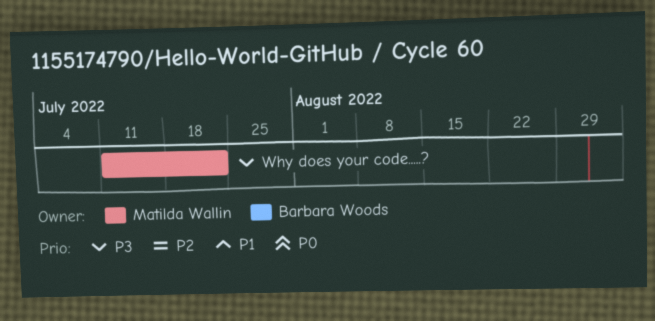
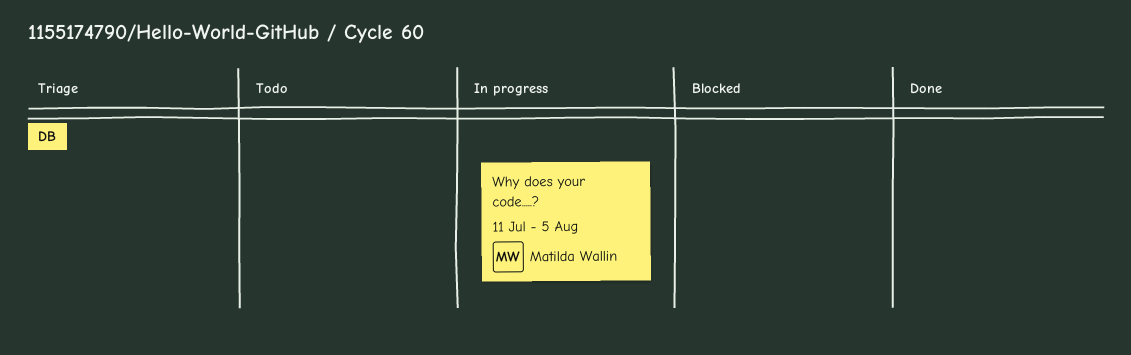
Why does your code.....?, due: Jul 22 -> Aug 5

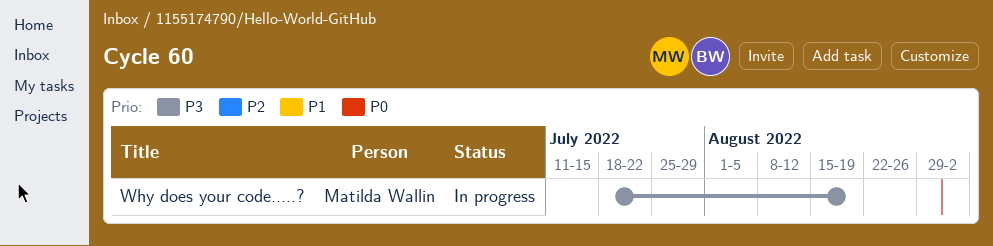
Why does your code.....?, start: Jul 11 -> Jul 18
Why does your code.....?, due: Aug 5 -> Aug 19

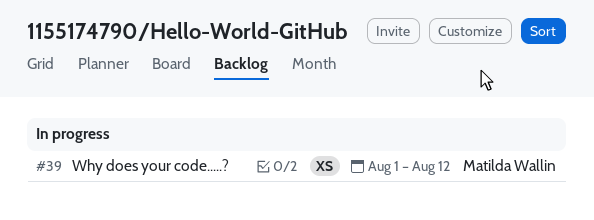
Why does your code.....?, start: Jul 18 -> Aug 1
Why does your code.....?, due: Aug 19 -> Aug 12

